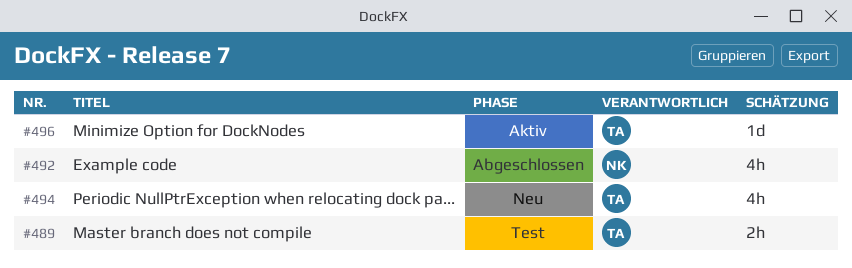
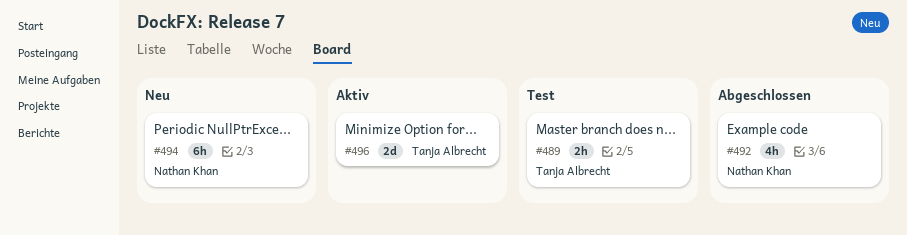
#494, owner: Tanja Albrecht -> Nathan Khan
#494, estimate: 4h -> 6h
#496, estimate: 1d -> 2d

